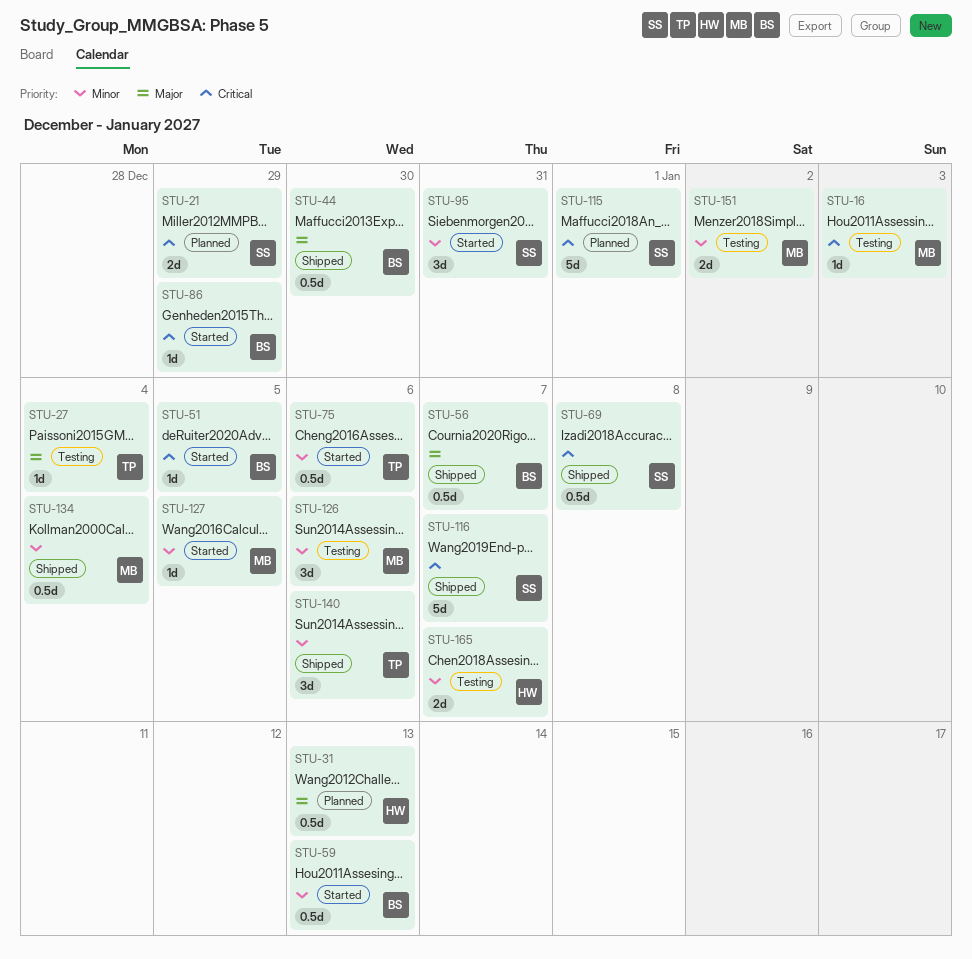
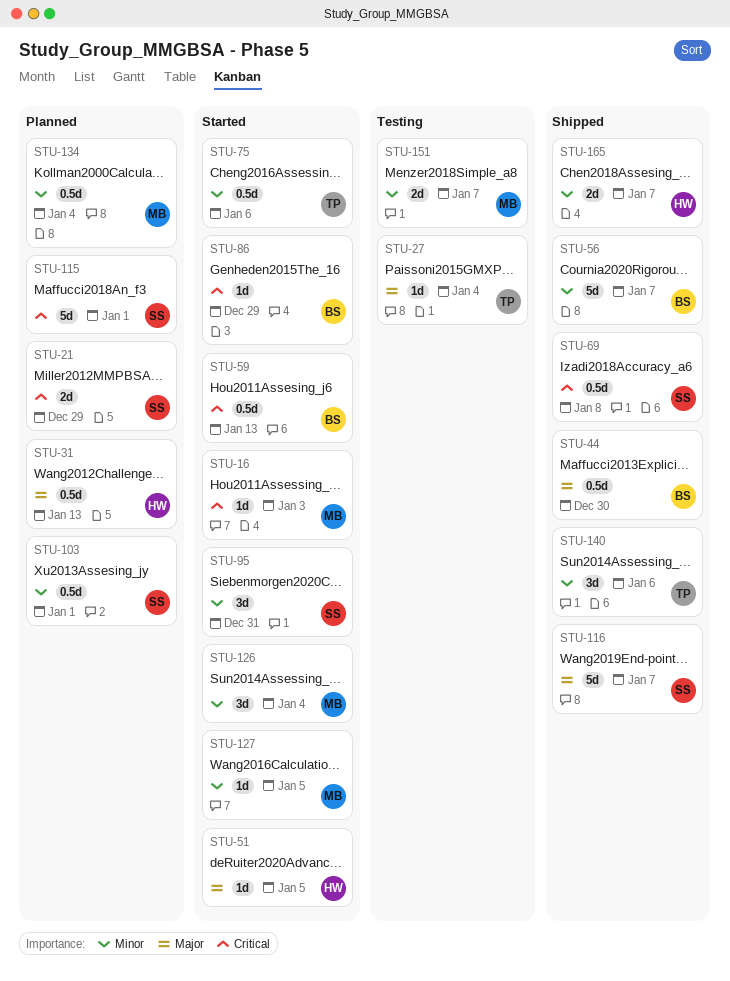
STU-16, status: Testing -> Started
STU-51, owner: BS -> HW
STU-51, priority: Critical -> Major
STU-56, priority: Major -> Minor
STU-56, estimate: 0.5d -> 5d
STU-59, priority: Minor -> Critical
STU-103: none -> present
STU-116, priority: Critical -> Major
STU-126, status: Testing -> Started
STU-126, due: Jan 6 -> Jan 4
STU-134, status: Shipped -> Planned
STU-151, due: Jan 2 -> Jan 7
STU-165, status: Testing -> Shipped

